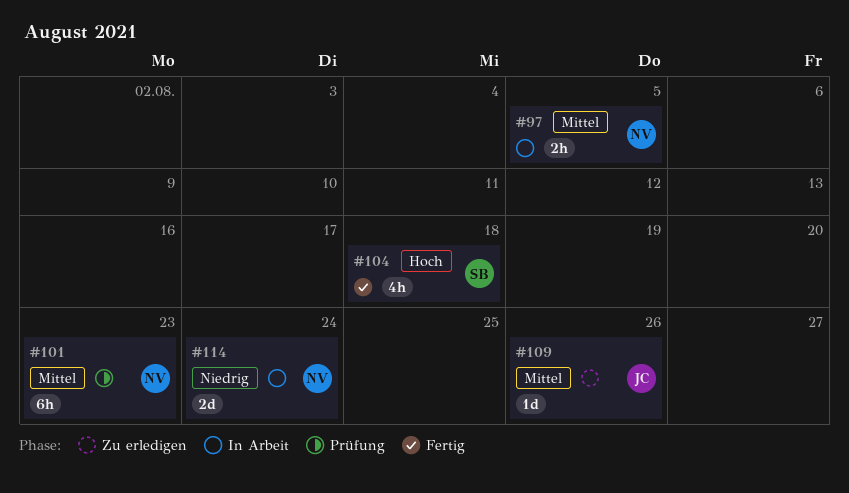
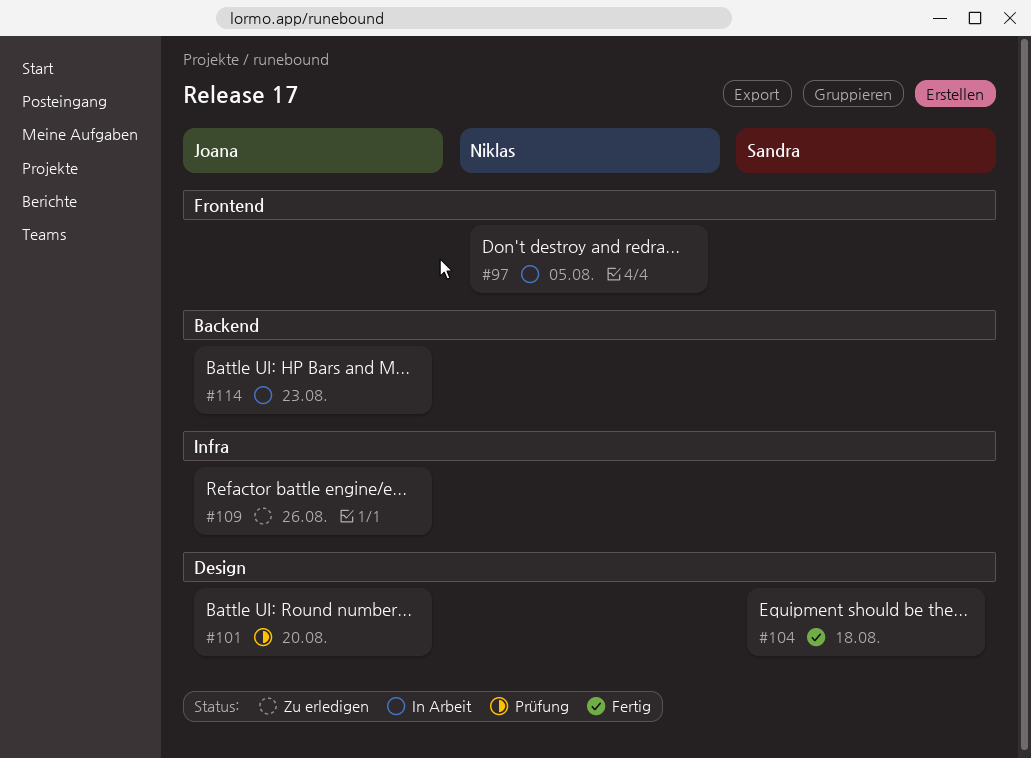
#101, owner: Niklas -> Joana
#101, due: Aug 23 -> Aug 20
#114, owner: Niklas -> Joana
#114, due: Aug 24 -> Aug 23

